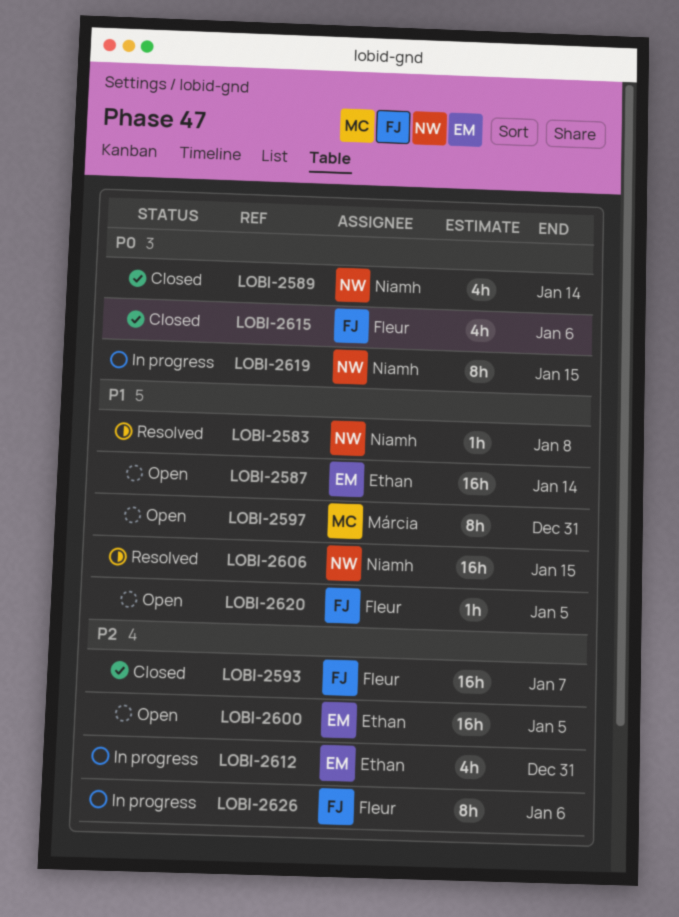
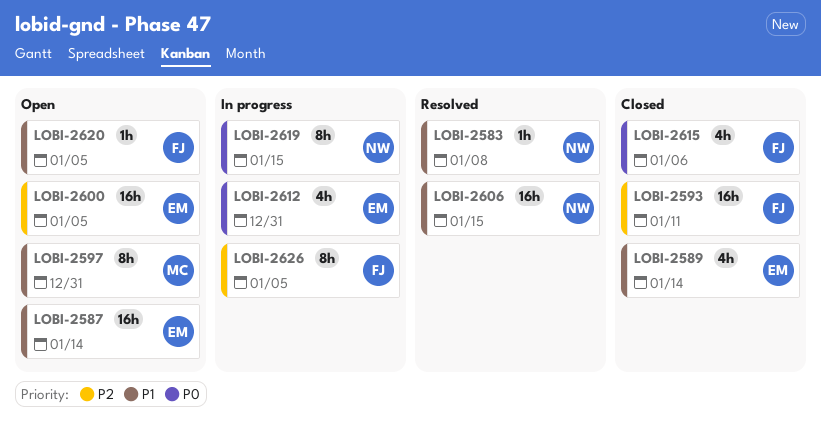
LOBI-2589, owner: Niamh -> Ethan
LOBI-2589, priority: P0 -> P1
LOBI-2593, due: Jan 7 -> Jan 11
LOBI-2612, priority: P2 -> P0
LOBI-2626, due: Jan 6 -> Jan 5

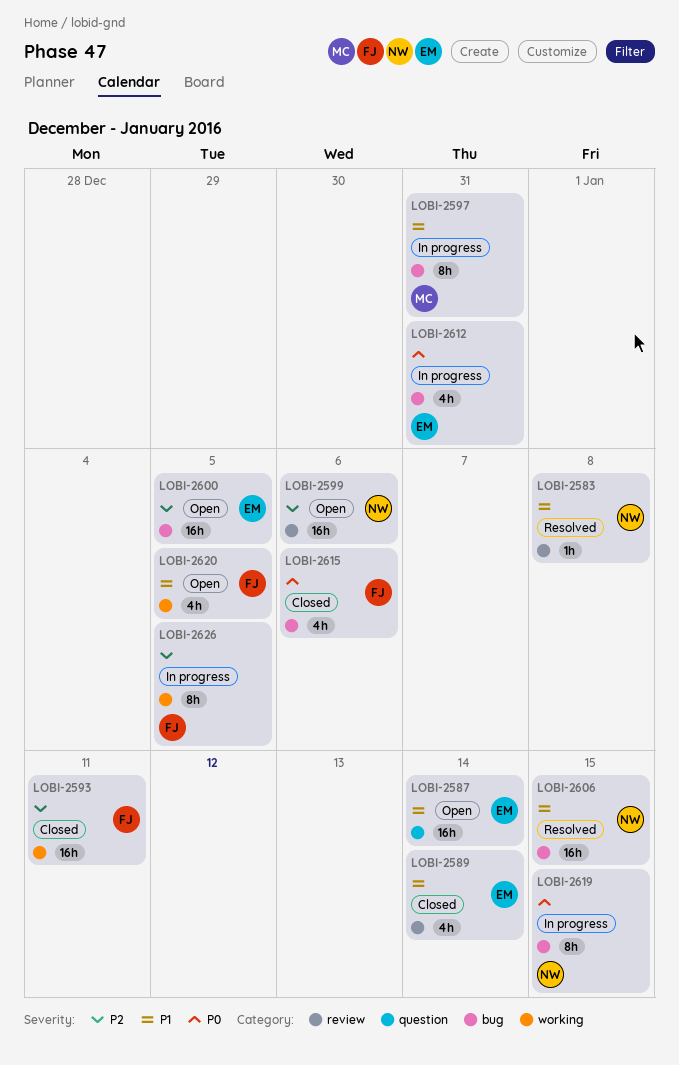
LOBI-2597, status: Open -> In progress
LOBI-2599: none -> present
LOBI-2620, estimate: 1h -> 4h

